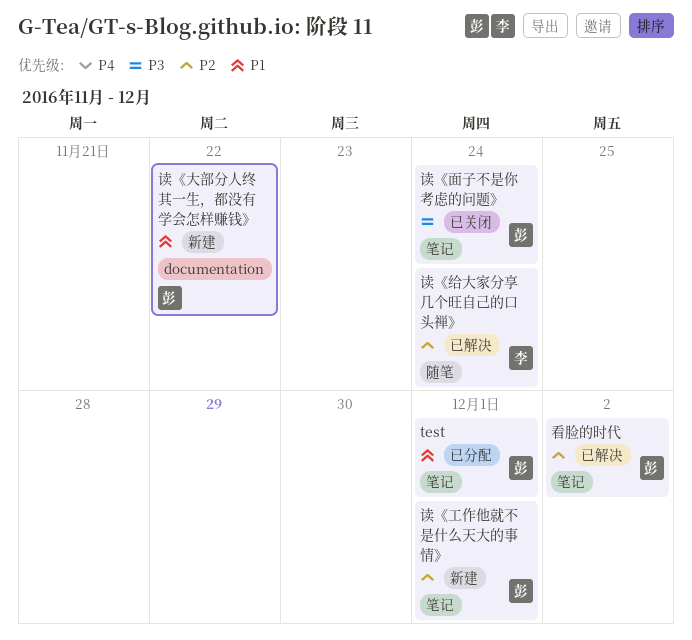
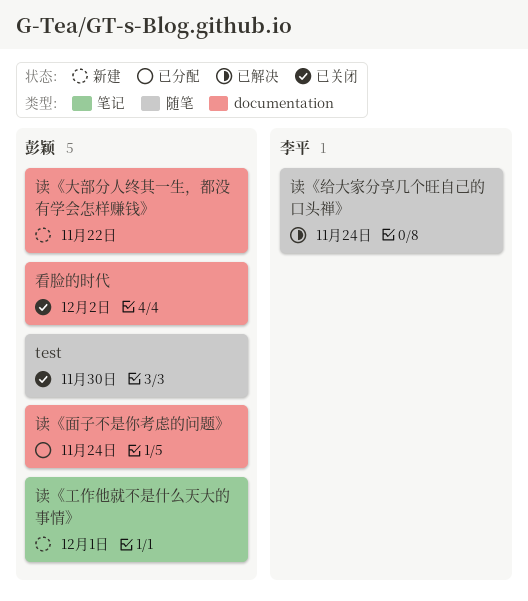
test, status: 已分配 -> 已关闭
test, label: 笔记 -> 随笔
test, due: Dec 1 -> Nov 30
看脸的时代, status: 已解决 -> 已关闭
看脸的时代, label: 笔记 -> documentation
读《面子不是你考虑的问题》, status: 已关闭 -> 已分配
读《面子不是你考虑的问题》, label: 笔记 -> documentation

